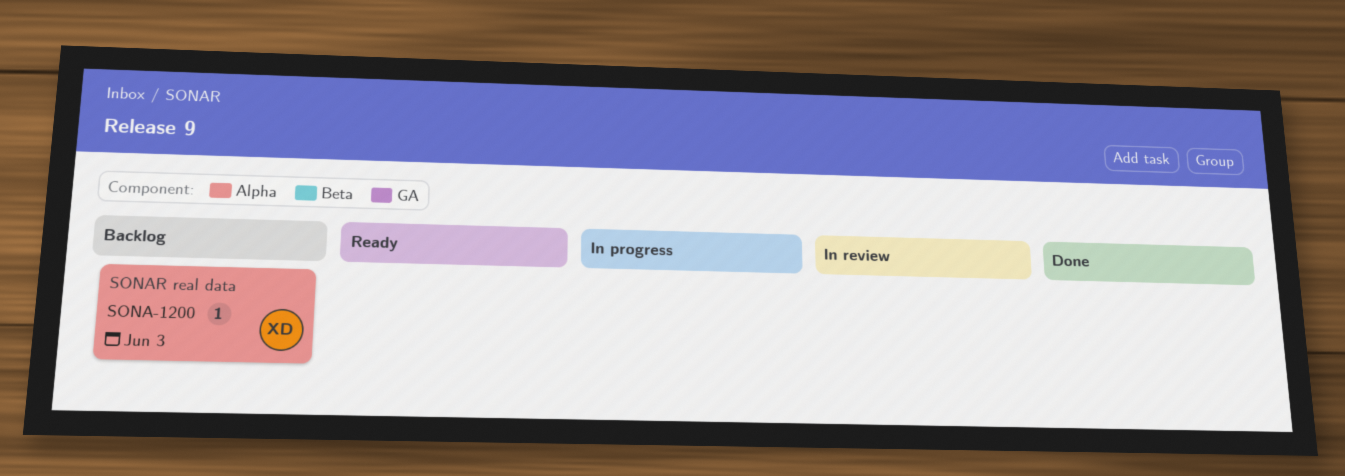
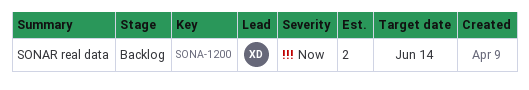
SONA-1200, estimate: 1 -> 2
SONA-1200, due: Jun 3 -> Jun 14

